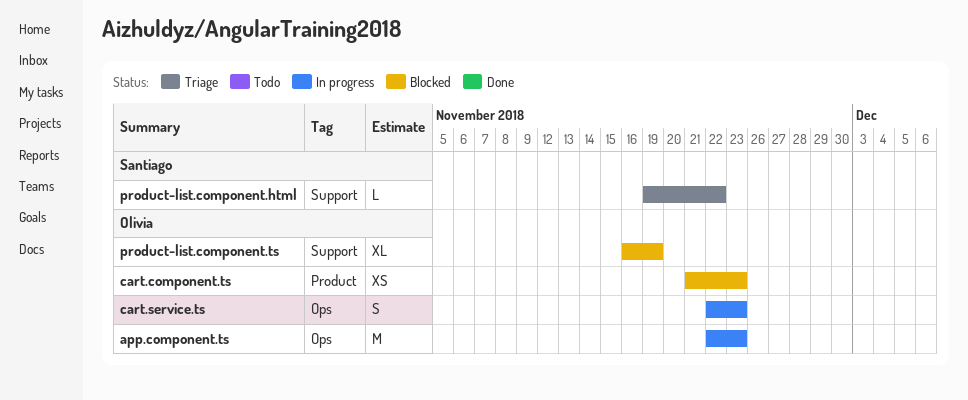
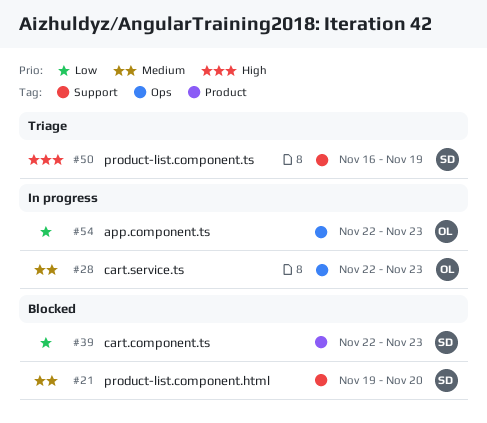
cart.component.ts, owner: Olivia -> Santiago
cart.component.ts, start: Nov 21 -> Nov 22
product-list.component.html, status: Triage -> Blocked
product-list.component.html, due: Nov 22 -> Nov 20
product-list.component.ts, status: Blocked -> Triage
product-list.component.ts, owner: Olivia -> Santiago

